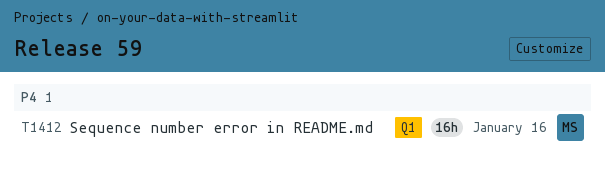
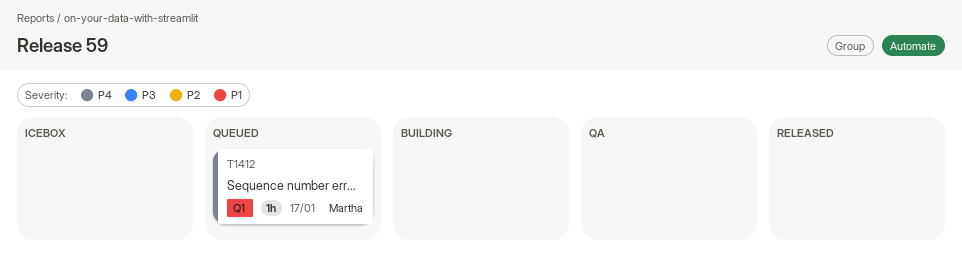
T1412, estimate: 16h -> 1h
T1412, due: Jan 16 -> Jan 17

